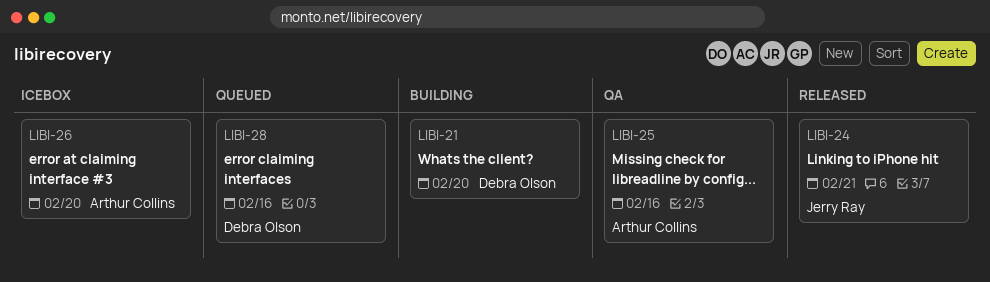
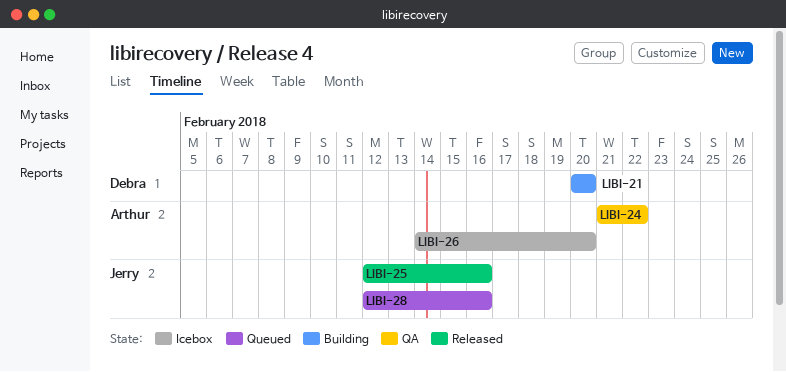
LIBI-24, status: Released -> QA
LIBI-24, owner: Jerry Ray -> Arthur Collins
LIBI-24, due: Feb 21 -> Feb 22
LIBI-25, status: QA -> Released
LIBI-25, owner: Arthur Collins -> Jerry Ray
LIBI-28, owner: Debra Olson -> Jerry Ray

